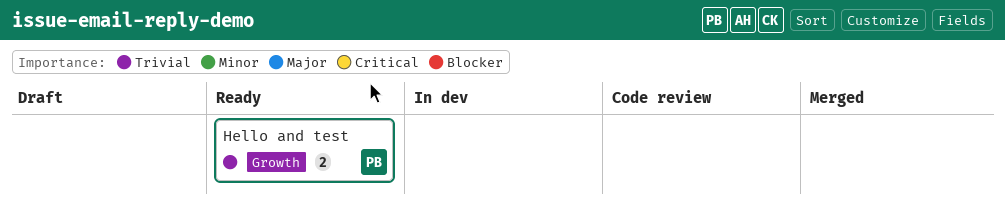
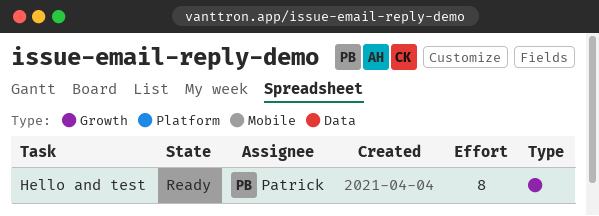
Hello and test, estimate: 2 -> 8

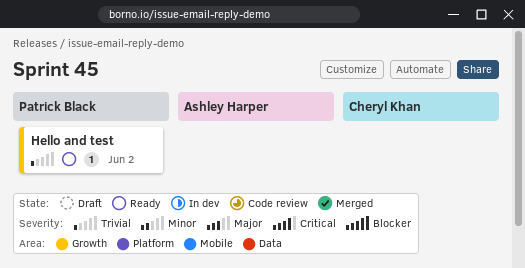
Hello and test, estimate: 8 -> 1

